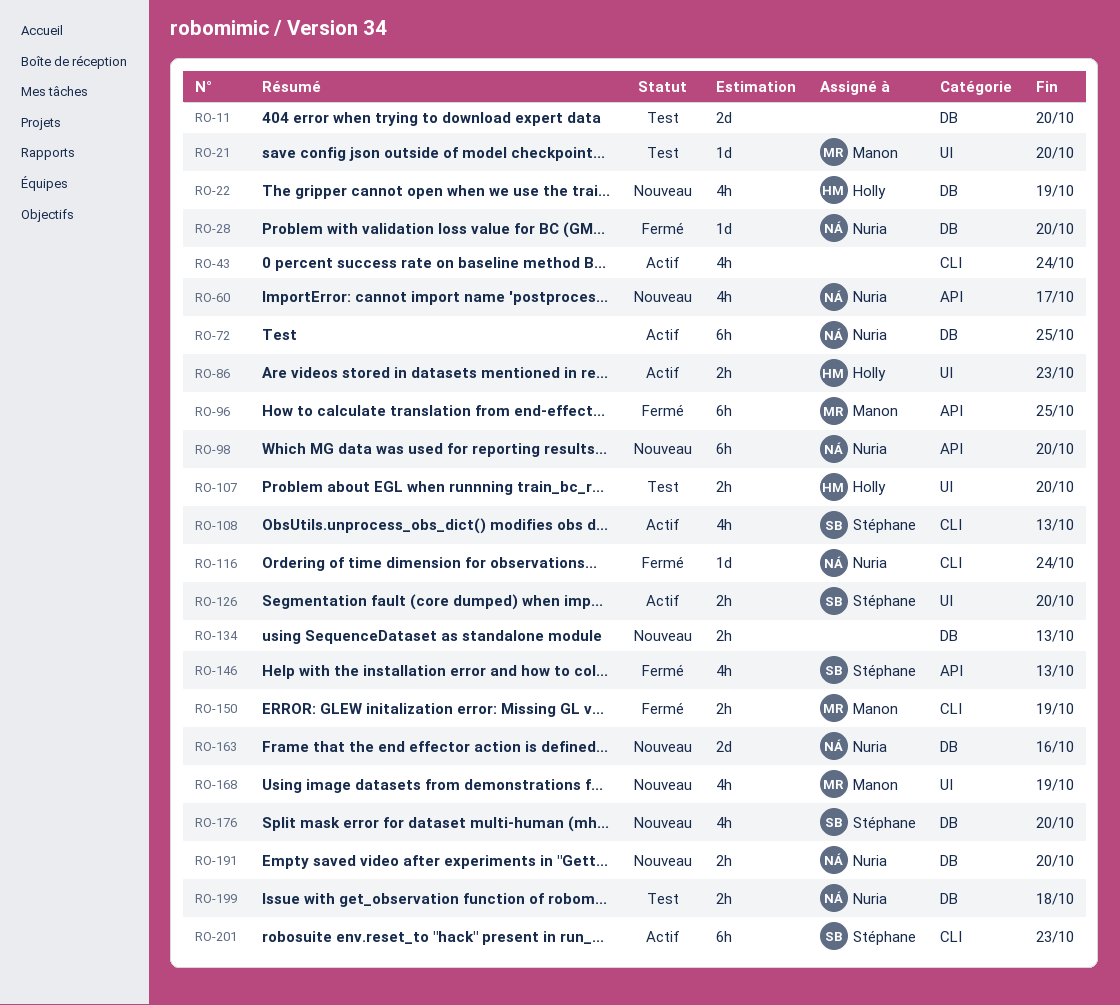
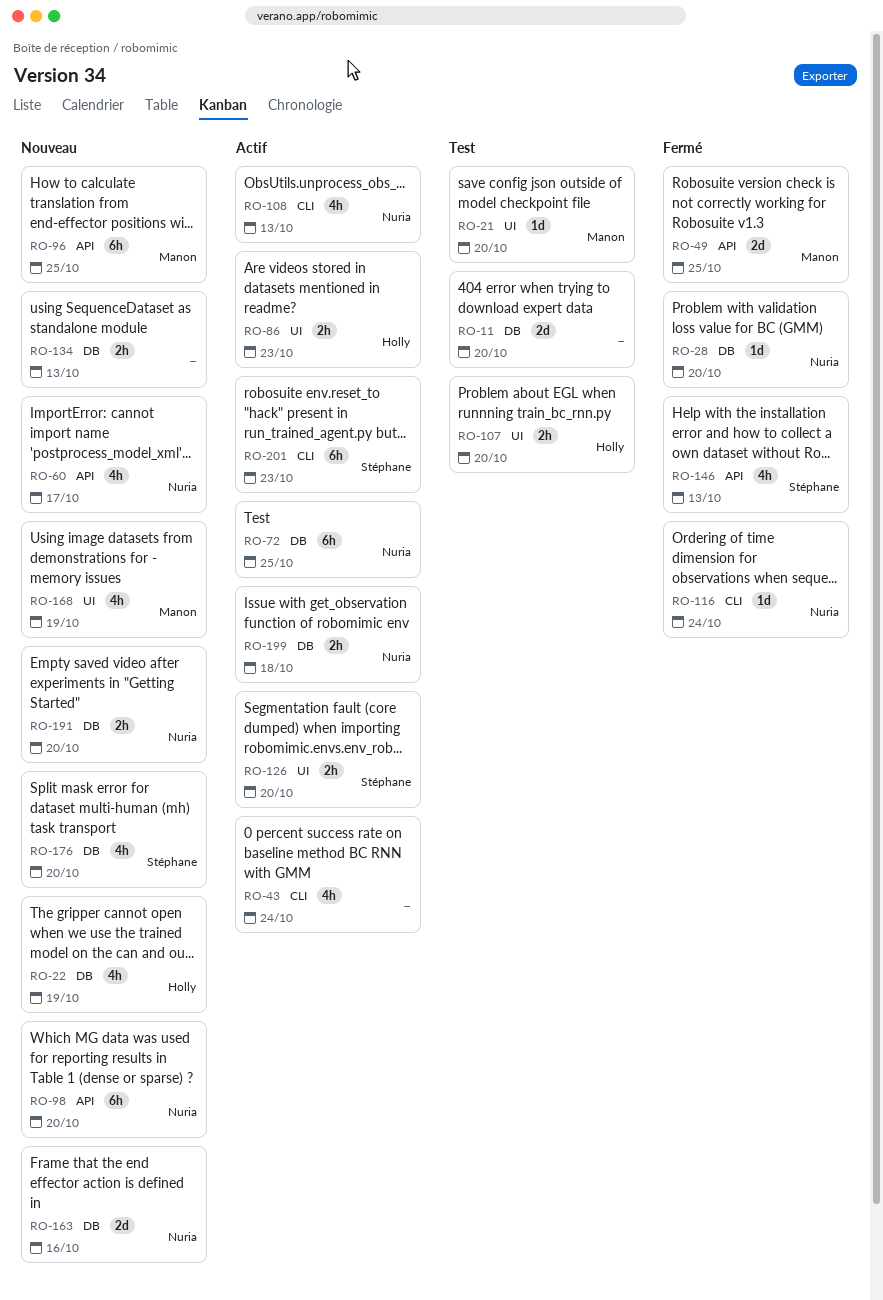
RO-49: none -> present
RO-96, status: Fermé -> Nouveau
RO-108, owner: Stéphane -> Nuria
RO-150: present -> none
RO-199, status: Test -> Actif

